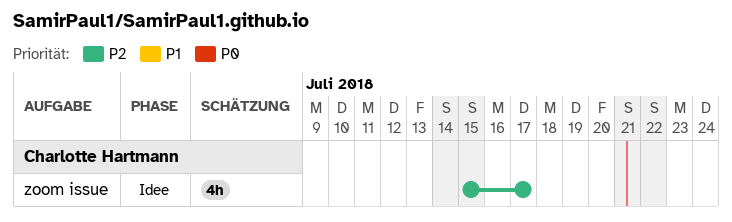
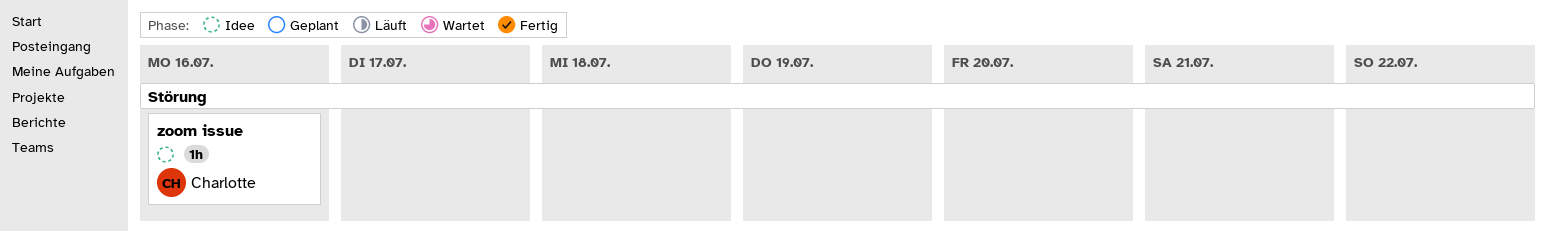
zoom issue, estimate: 4h -> 1h
zoom issue, due: Jul 17 -> Jul 16

